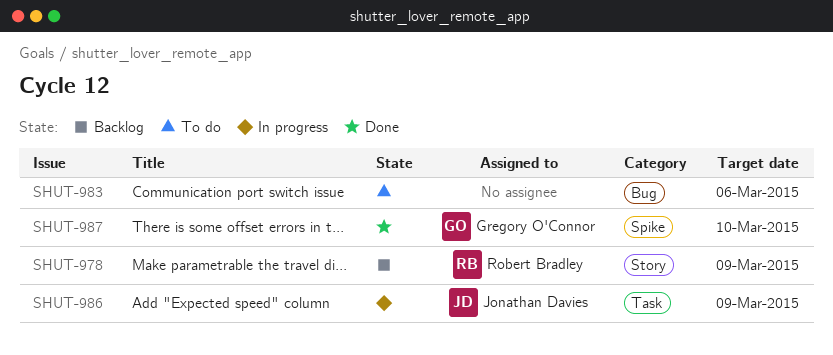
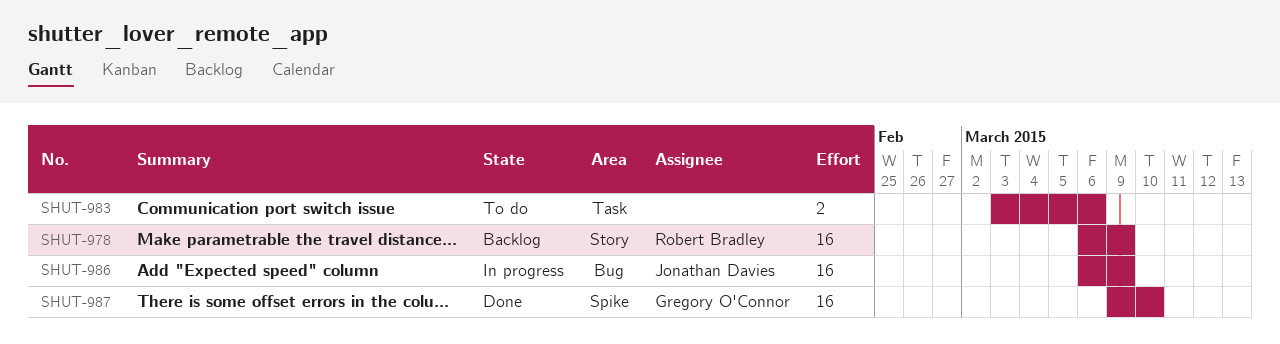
SHUT-983, label: Bug -> Task
SHUT-986, label: Task -> Bug

